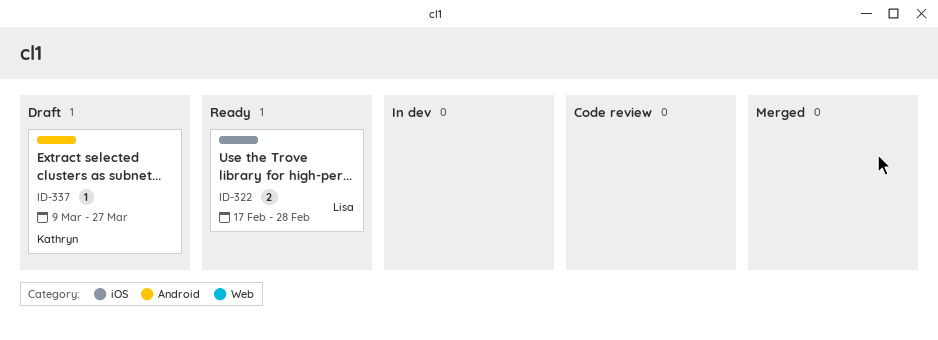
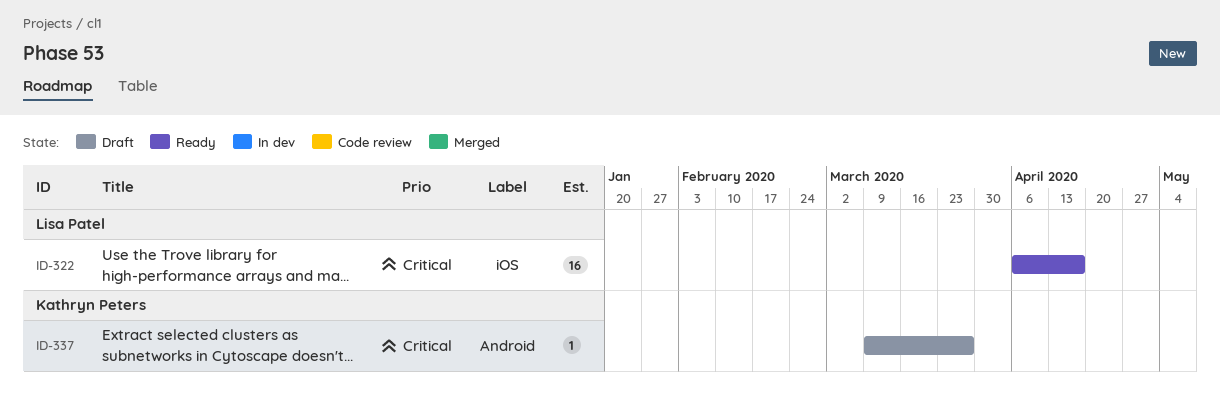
ID-322, estimate: 2 -> 16
ID-322, start: Feb 17 -> Apr 6
ID-322, due: Feb 28 -> Apr 17

